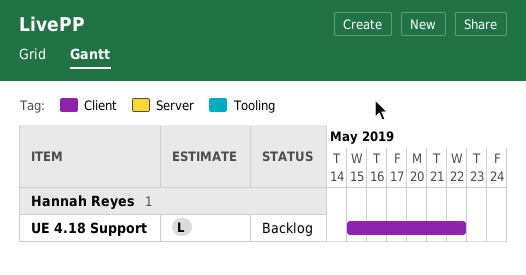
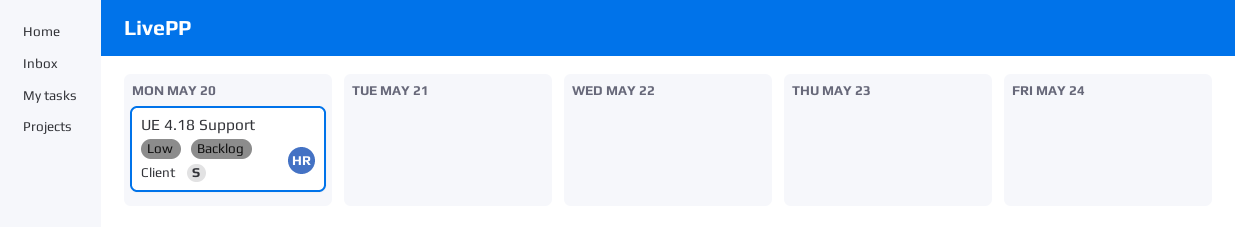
UE 4.18 Support, estimate: L -> S
UE 4.18 Support, due: May 22 -> May 20

